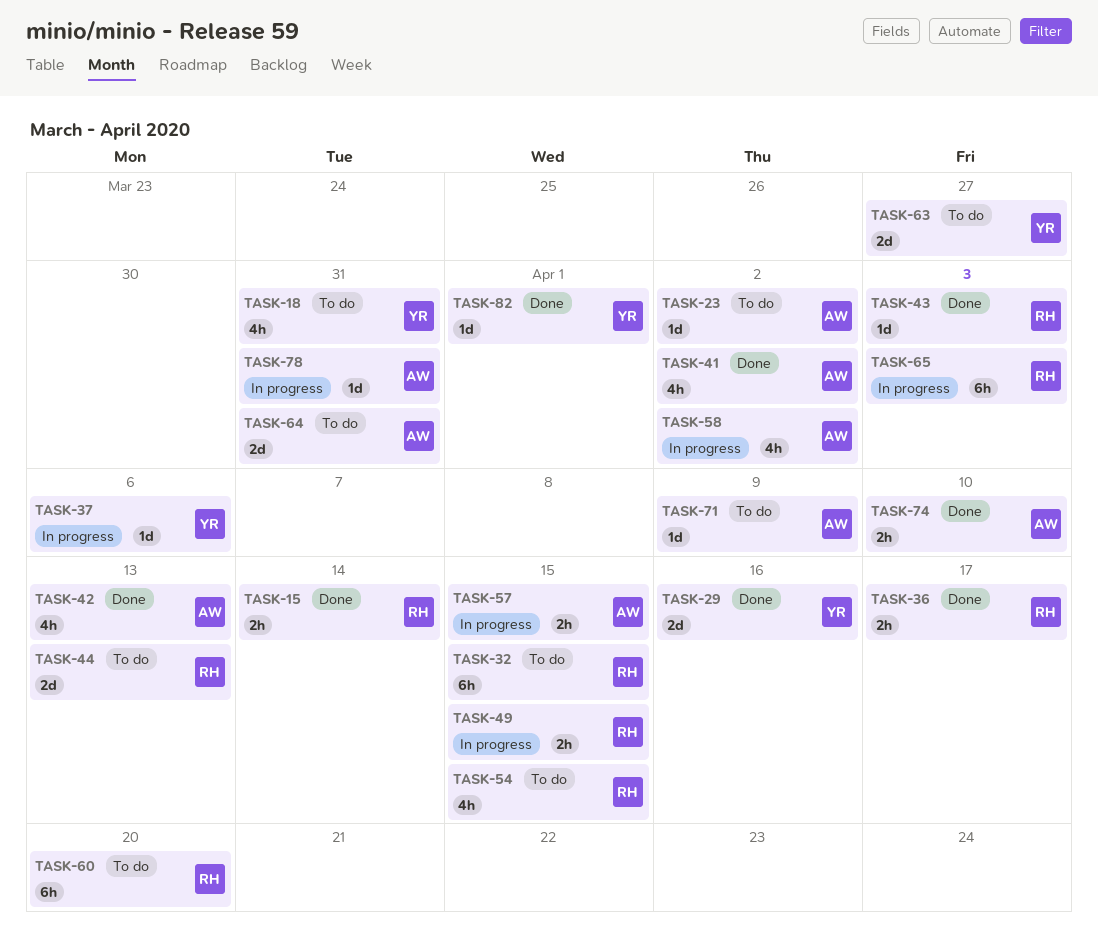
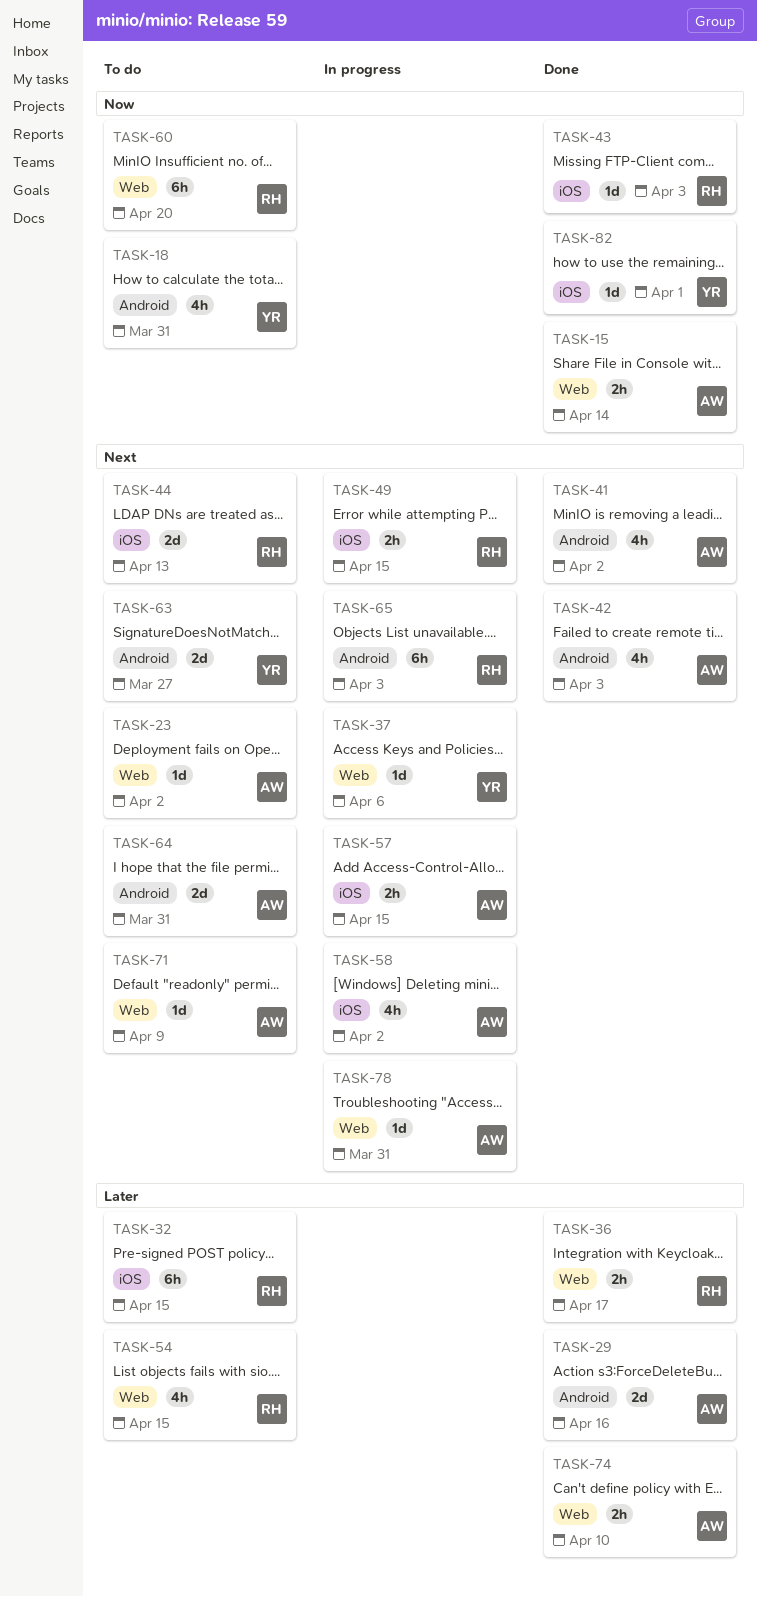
TASK-15, owner: RH -> AW
TASK-29, owner: YR -> AW
TASK-42, due: Apr 13 -> Apr 3

